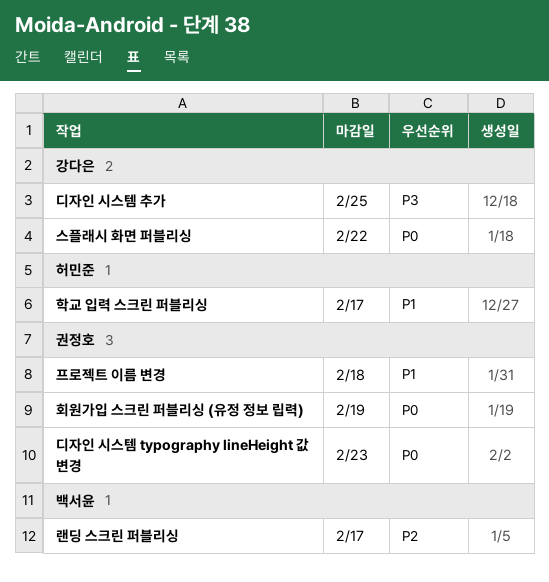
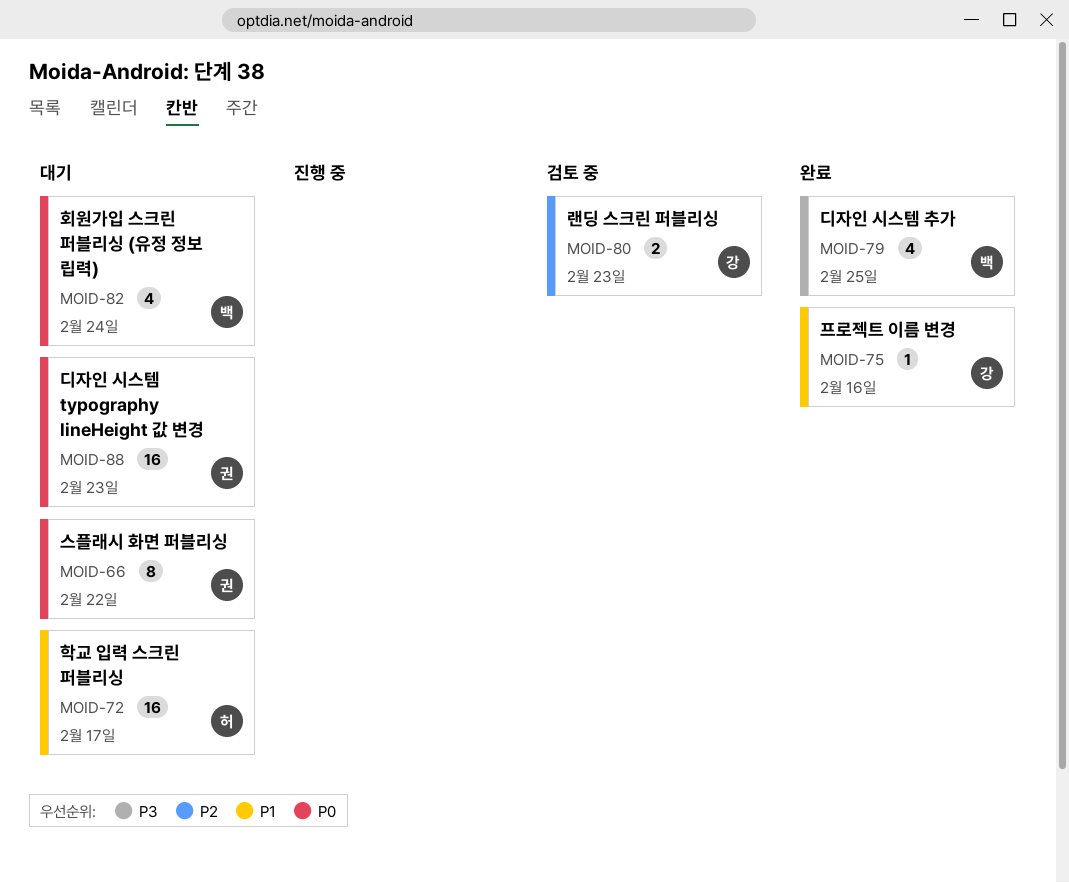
디자인 시스템 추가, owner: 강다은 -> 백서윤
랜딩 스크린 퍼블리싱, owner: 백서윤 -> 강다은
랜딩 스크린 퍼블리싱, due: Feb 17 -> Feb 23
스플래시 화면 퍼블리싱, owner: 강다은 -> 권정호
프로젝트 이름 변경, owner: 권정호 -> 강다은
프로젝트 이름 변경, due: Feb 18 -> Feb 16
회원가입 스크린 퍼블리싱 (유정 정보 립력), owner: 권정호 -> 백서윤
회원가입 스크린 퍼블리싱 (유정 정보 립력), due: Feb 19 -> Feb 24

